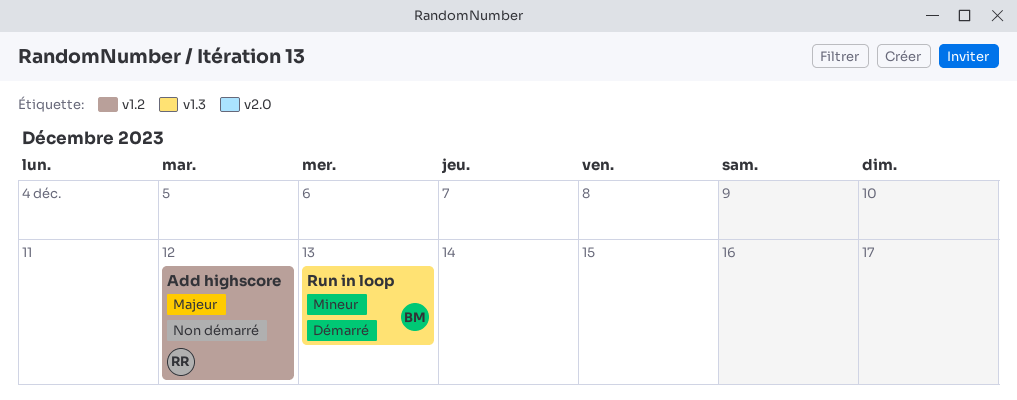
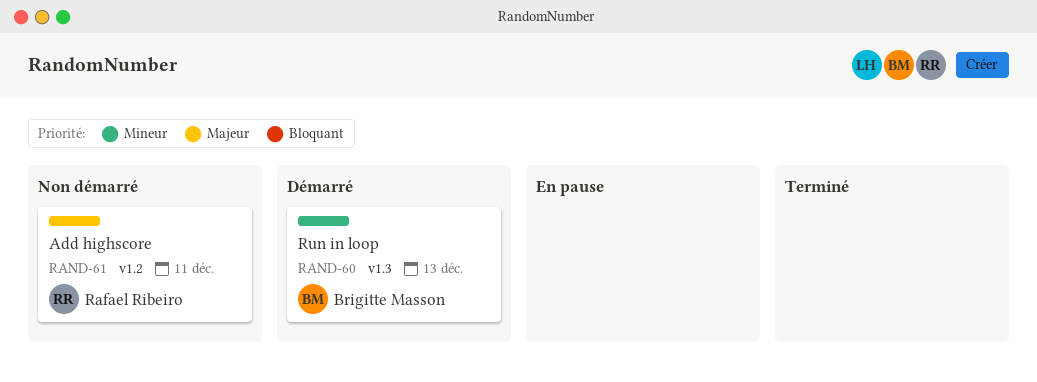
Add highscore, due: Dec 12 -> Dec 11

